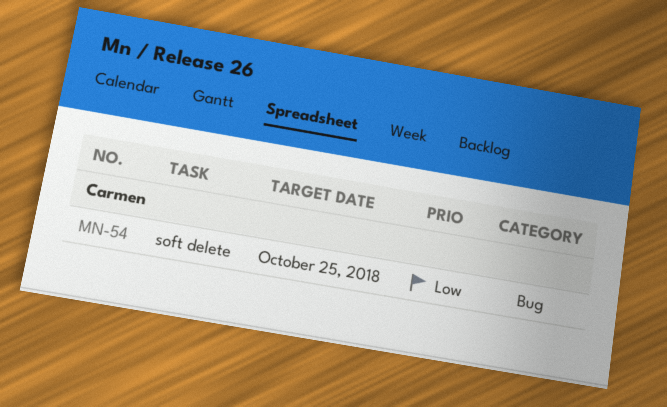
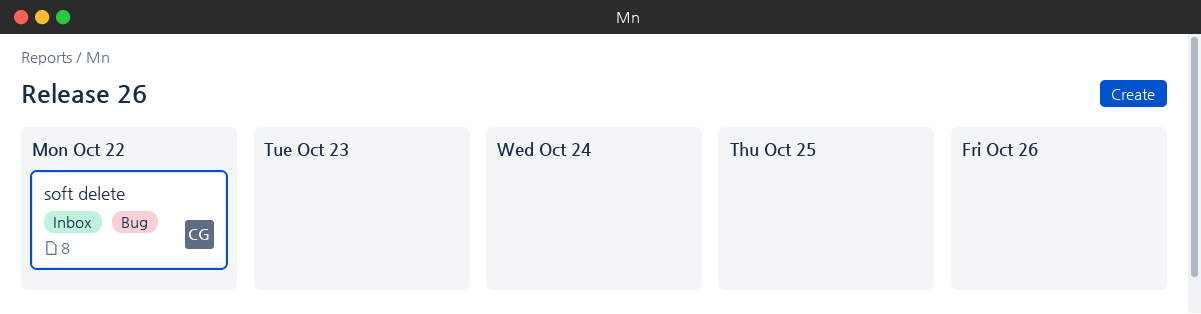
soft delete, due: Oct 25 -> Oct 22

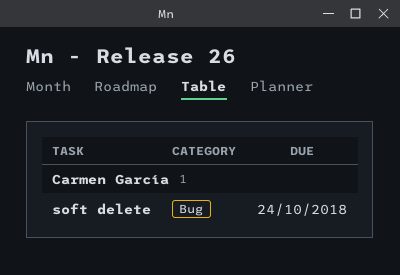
soft delete, due: Oct 22 -> Oct 24

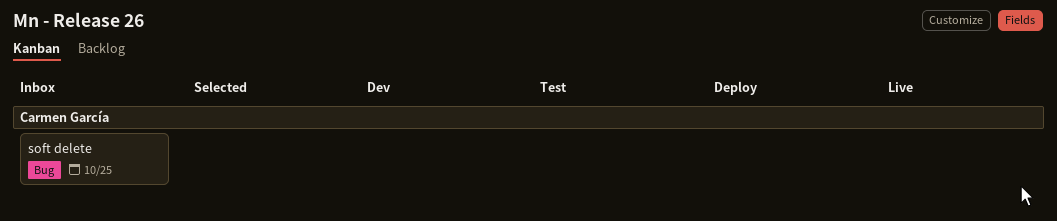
soft delete, due: Oct 24 -> Oct 25

